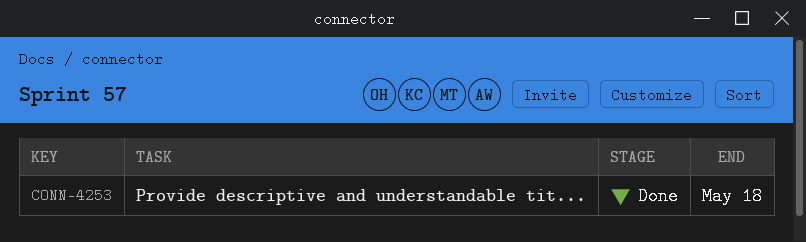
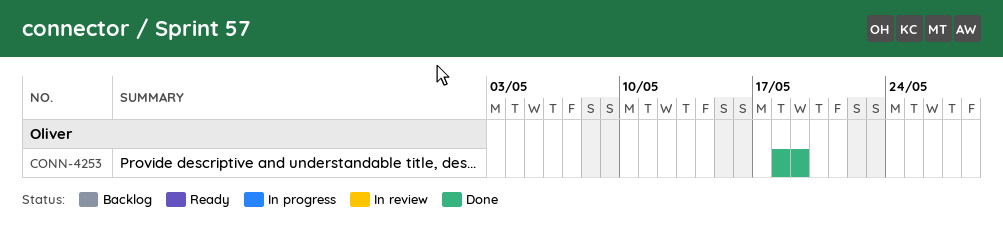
CONN-4253, due: May 18 -> May 19

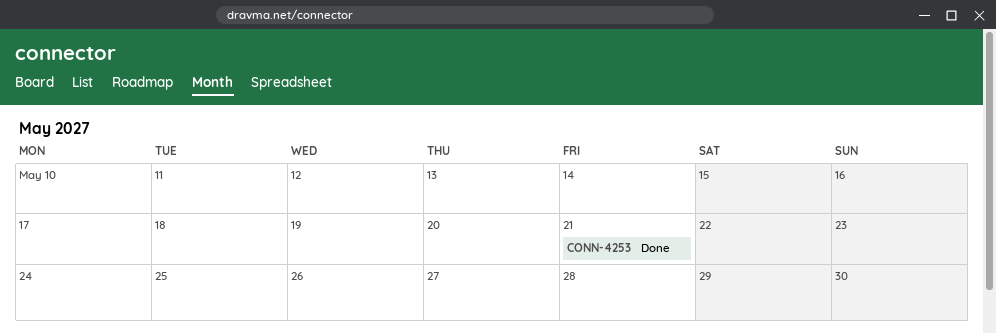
CONN-4253, due: May 19 -> May 21

